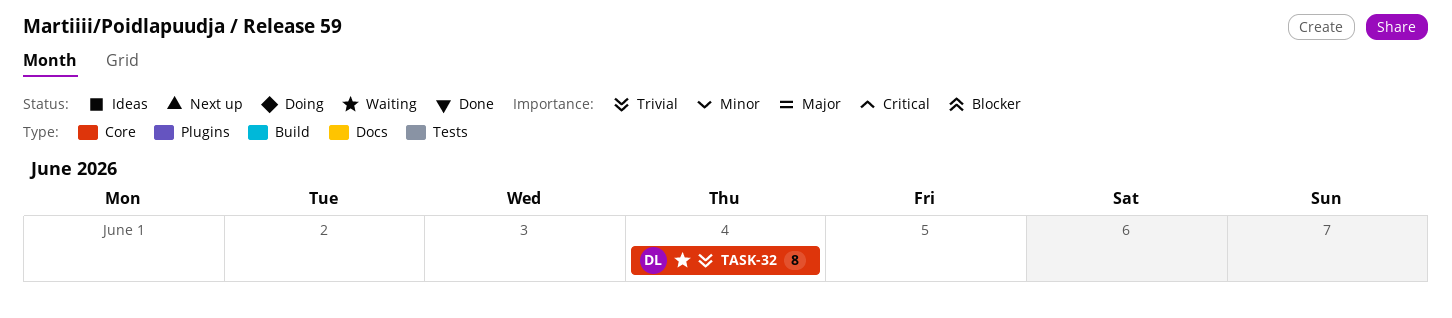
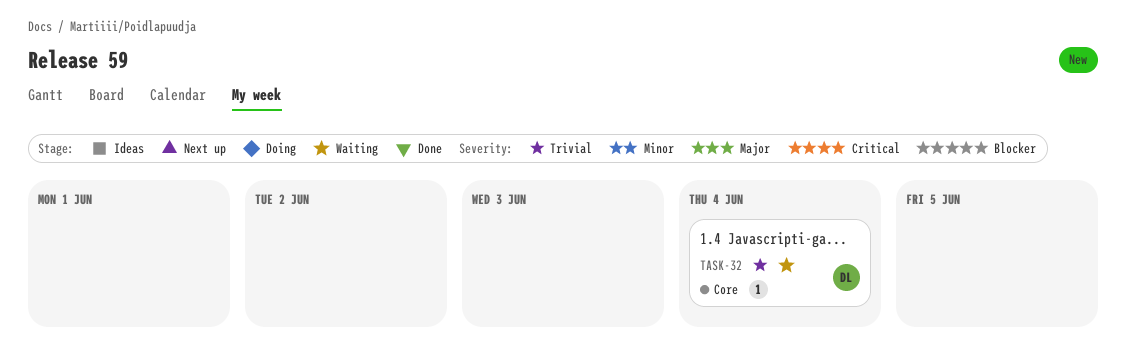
TASK-32, estimate: 8 -> 1

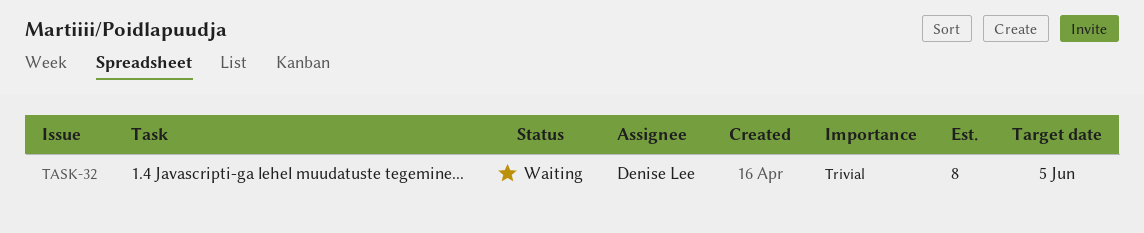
TASK-32, estimate: 1 -> 8
TASK-32, due: Jun 4 -> Jun 5

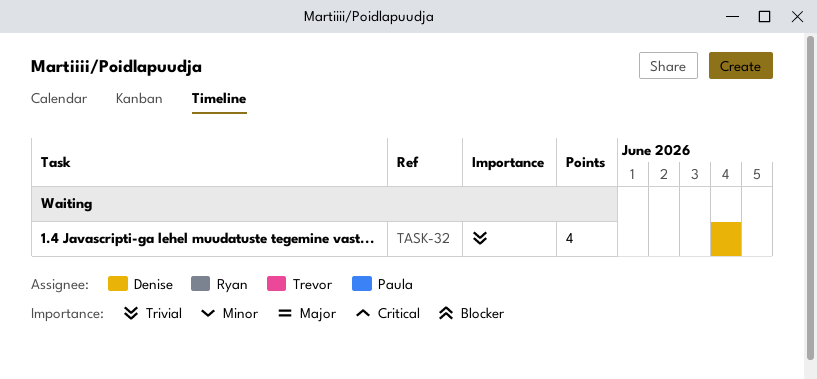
TASK-32, estimate: 8 -> 4
TASK-32, due: Jun 5 -> Jun 4

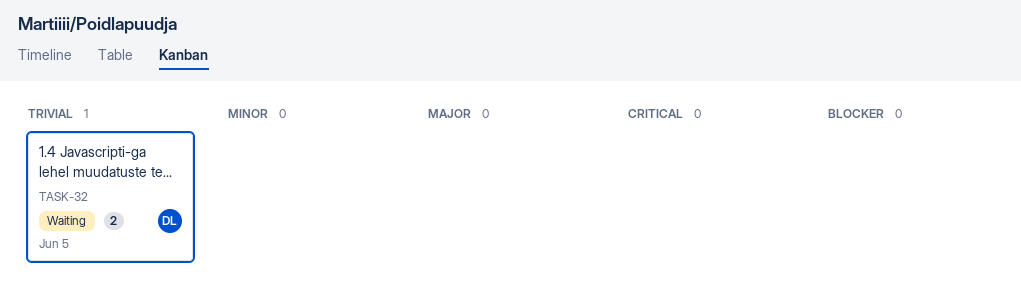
TASK-32, estimate: 4 -> 2
TASK-32, due: Jun 4 -> Jun 5

